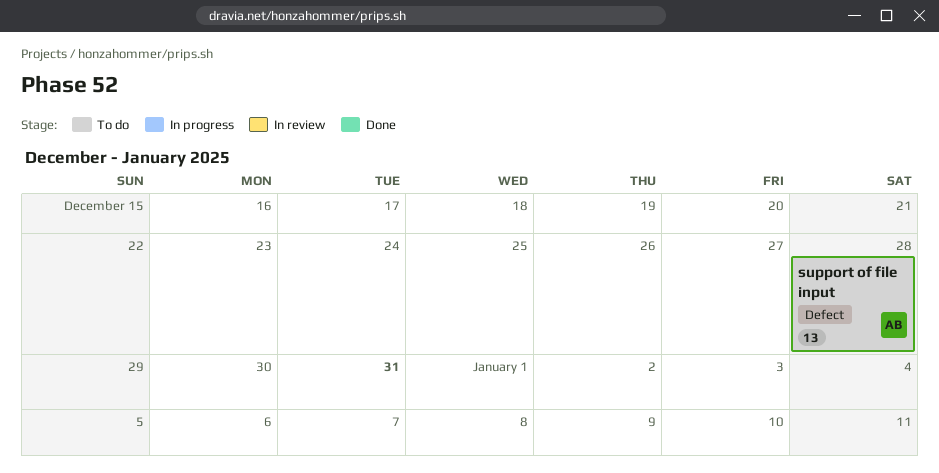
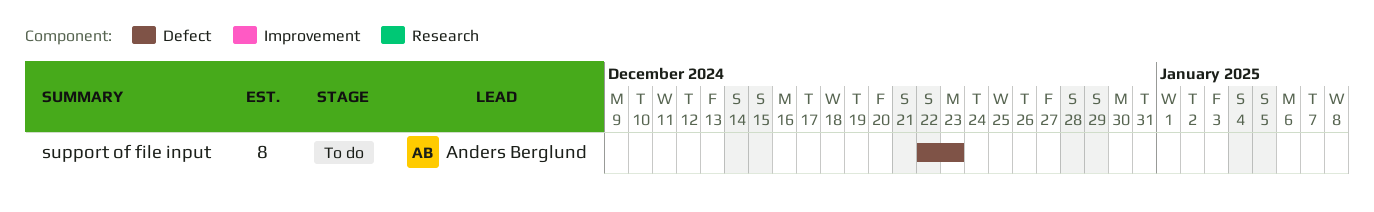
support of file input, estimate: 13 -> 8
support of file input, due: Dec 28 -> Dec 23

